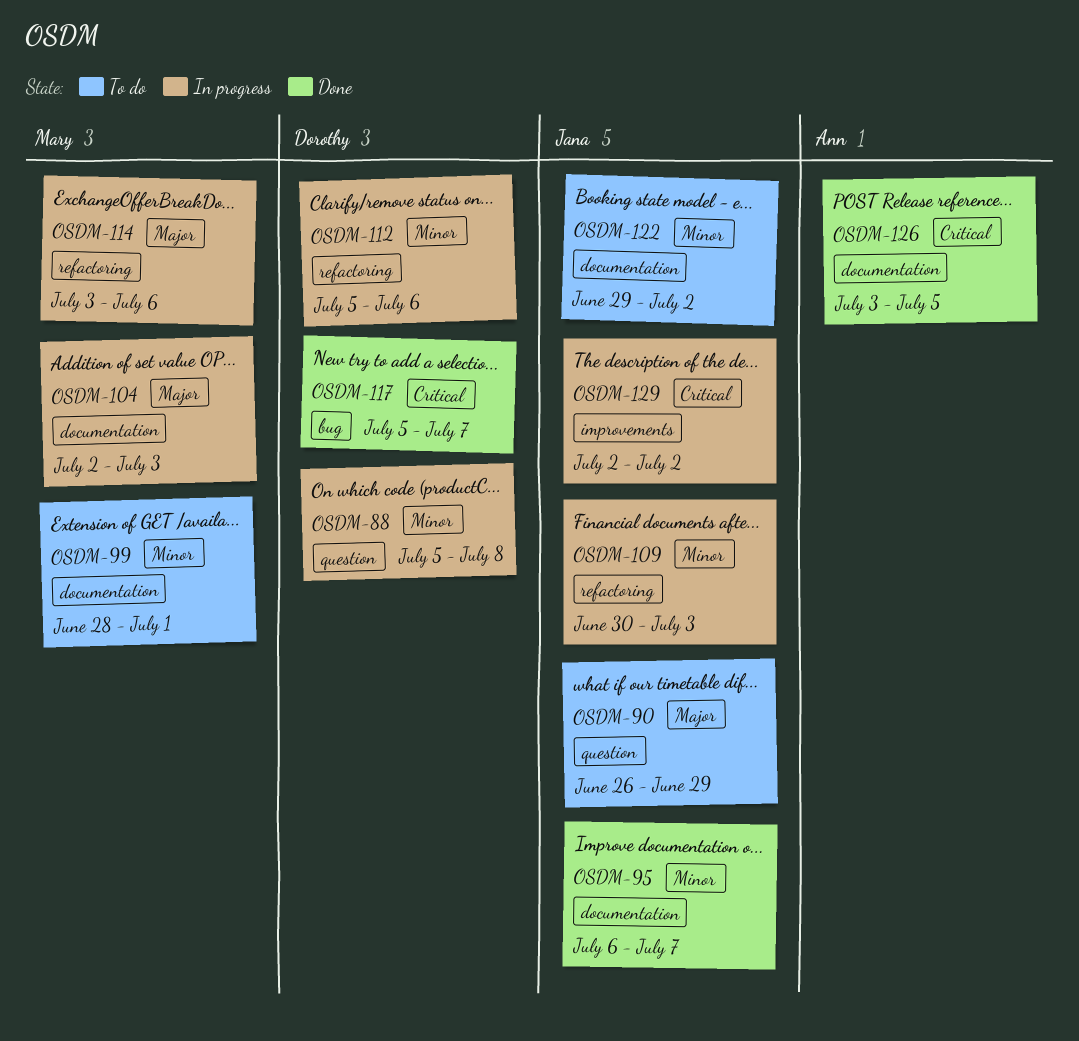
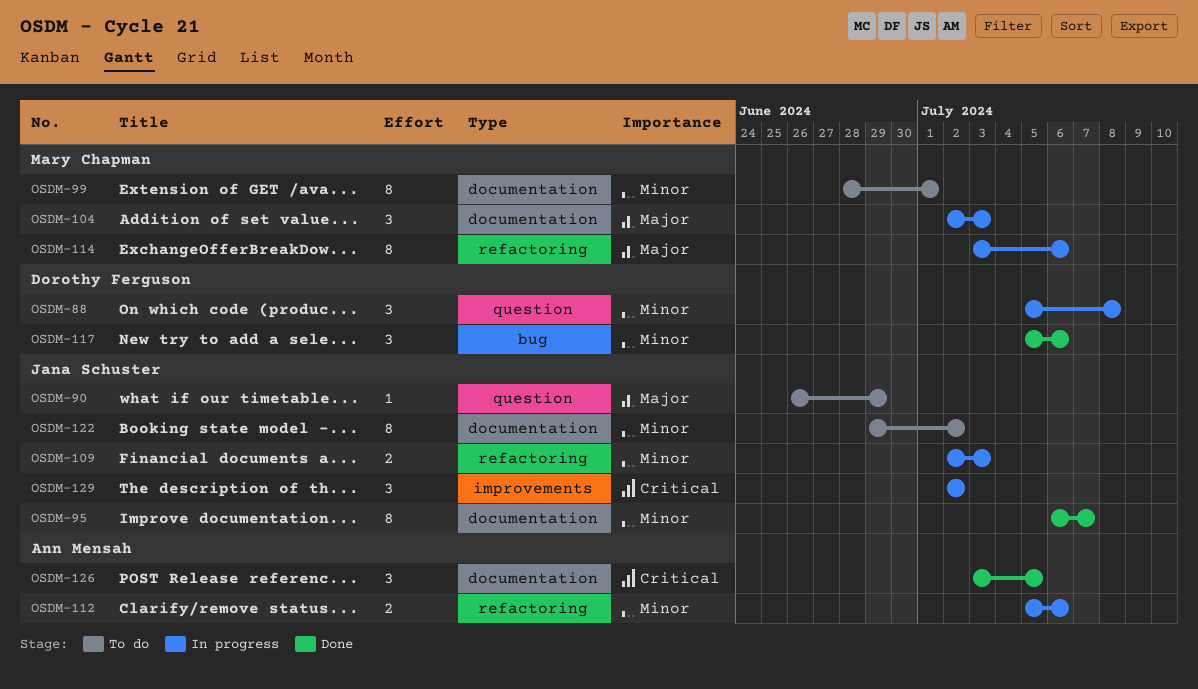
OSDM-109, start: Jun 30 -> Jul 2
OSDM-112, owner: Dorothy Ferguson -> Ann Mensah
OSDM-117, priority: Critical -> Minor
OSDM-117, due: Jul 7 -> Jul 6

